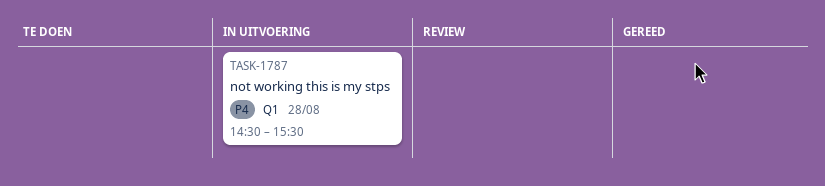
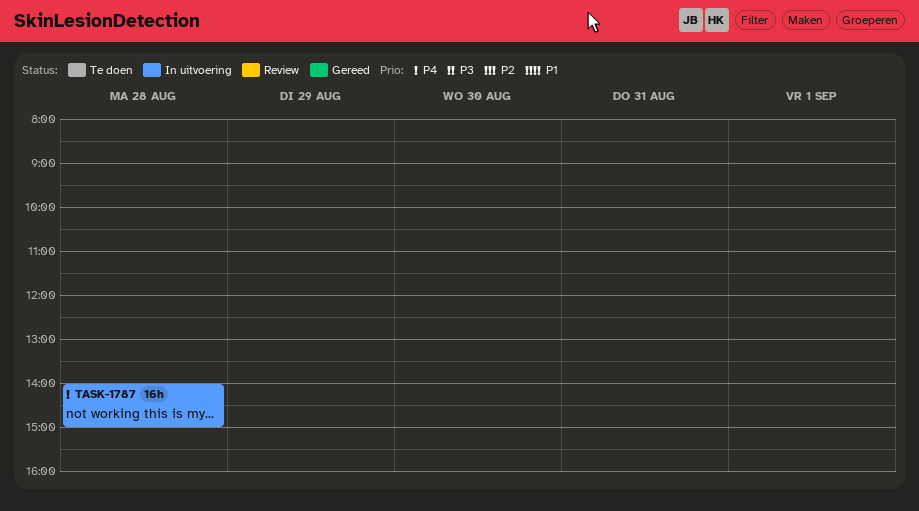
TASK-1787, begins: 14:30 -> 14:00
TASK-1787, ends: 15:30 -> 15:00

